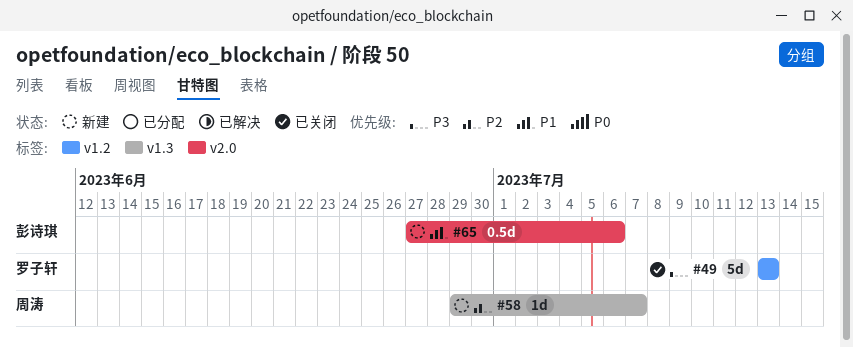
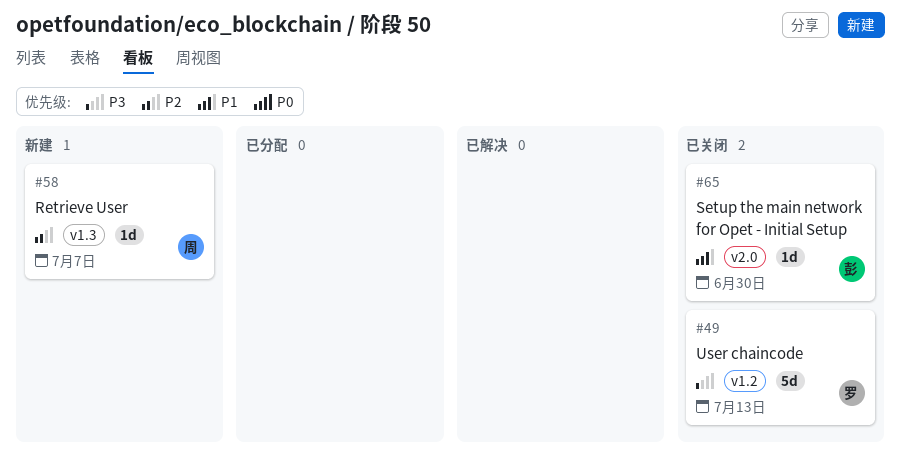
#65, status: 新建 -> 已关闭
#65, estimate: 0.5d -> 1d
#65, due: Jul 6 -> Jun 30

